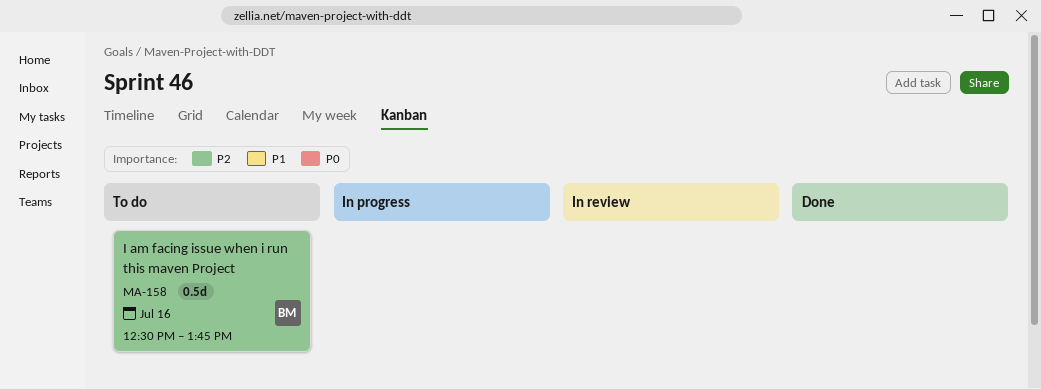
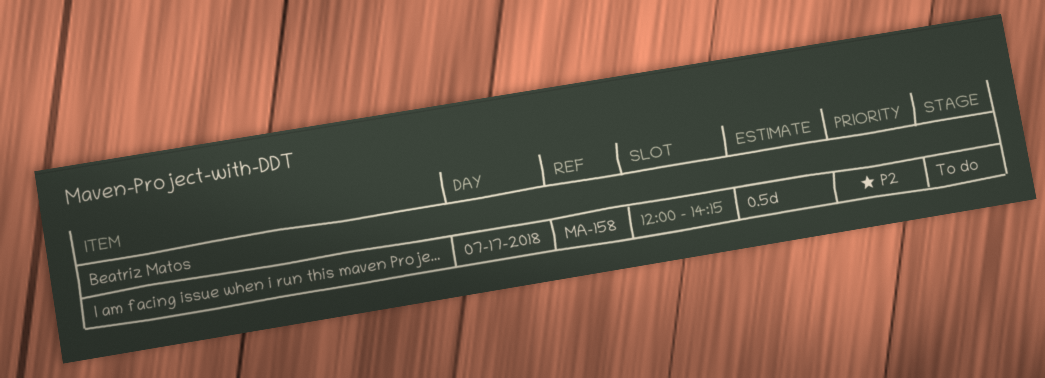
MA-158, day: Jul 16 -> Jul 17
MA-158, begins: 12:30 -> 12:00
MA-158, ends: 13:45 -> 14:15

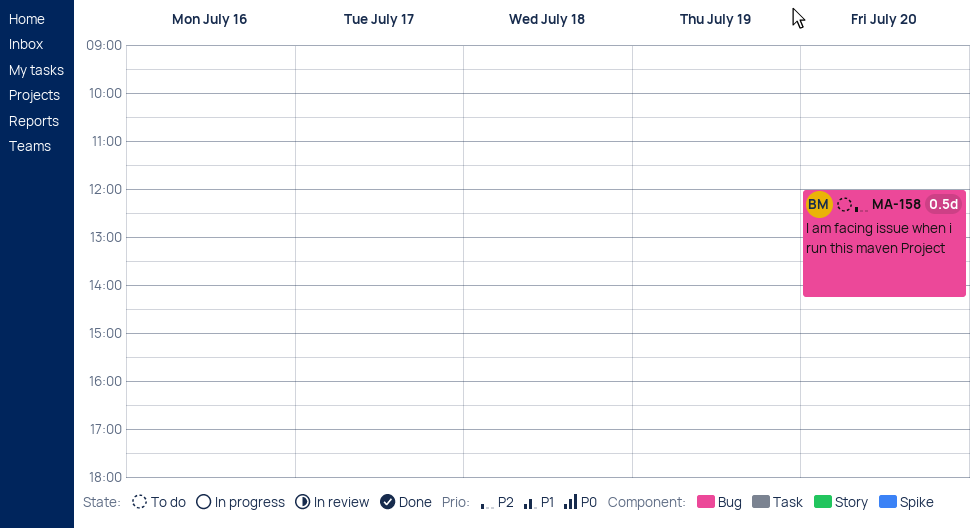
MA-158, day: Jul 17 -> Jul 20

